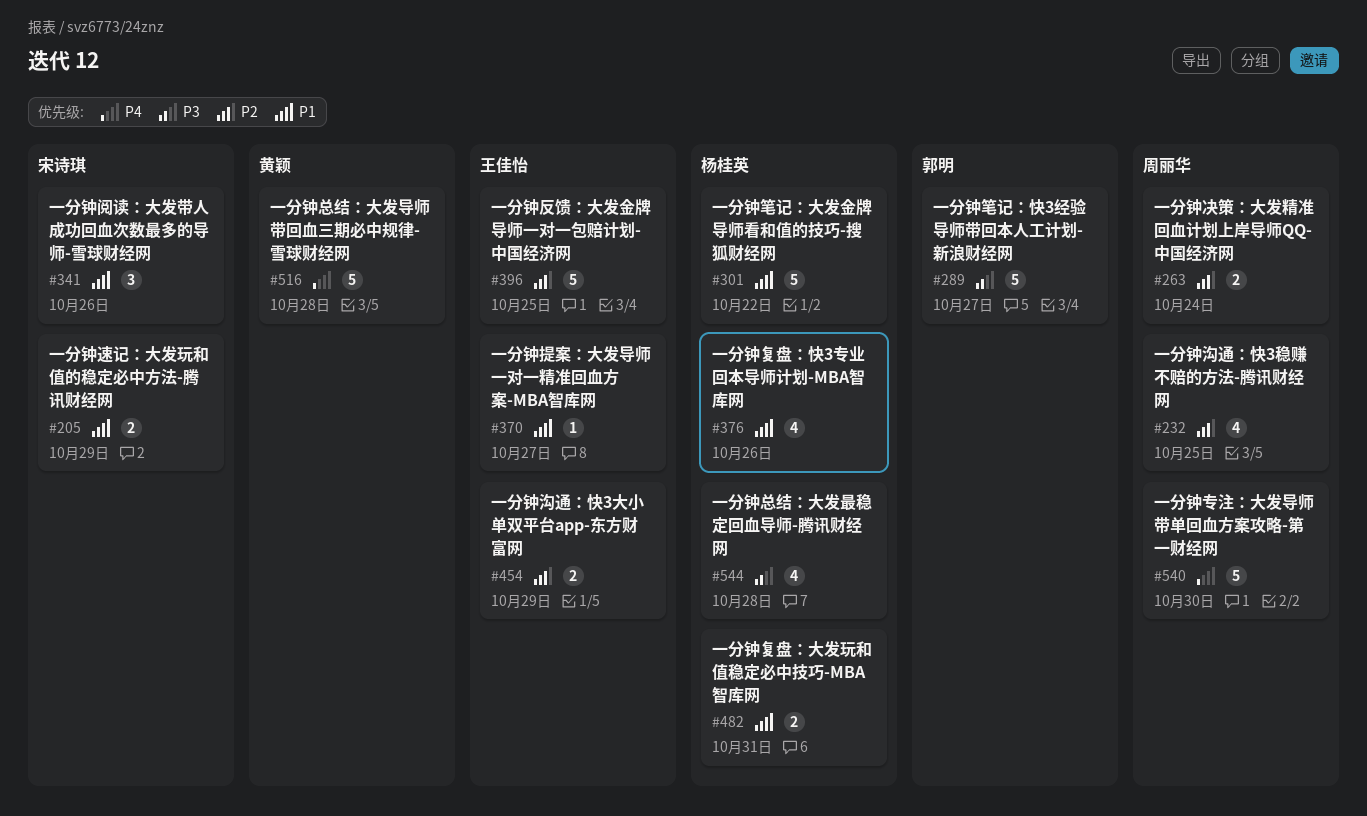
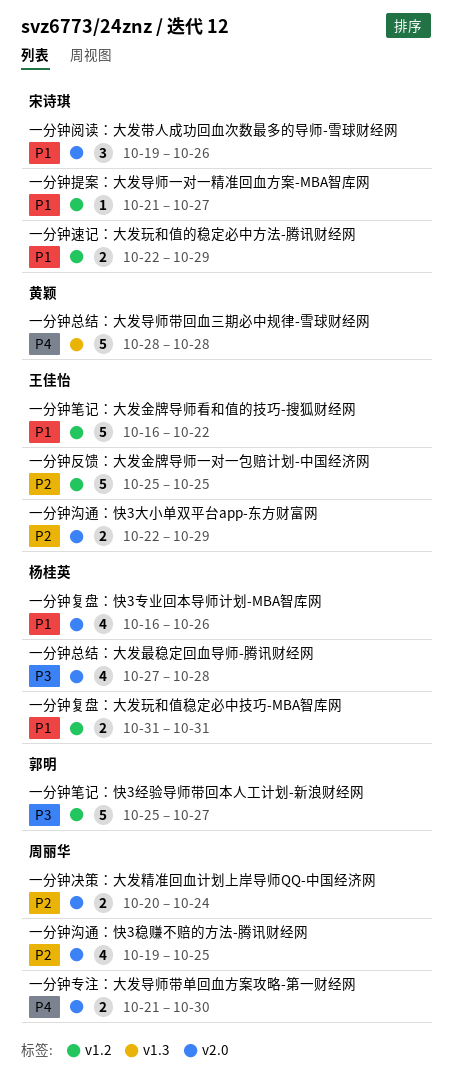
一分钟专注：大发导师带单回血方案攻略-第一财经网, estimate: 5 -> 2
一分钟提案：大发导师一对一精准回血方案-MBA智库网, owner: 王佳怡 -> 宋诗琪
一分钟笔记：大发金牌导师看和值的技巧-搜狐财经网, owner: 杨桂英 -> 王佳怡

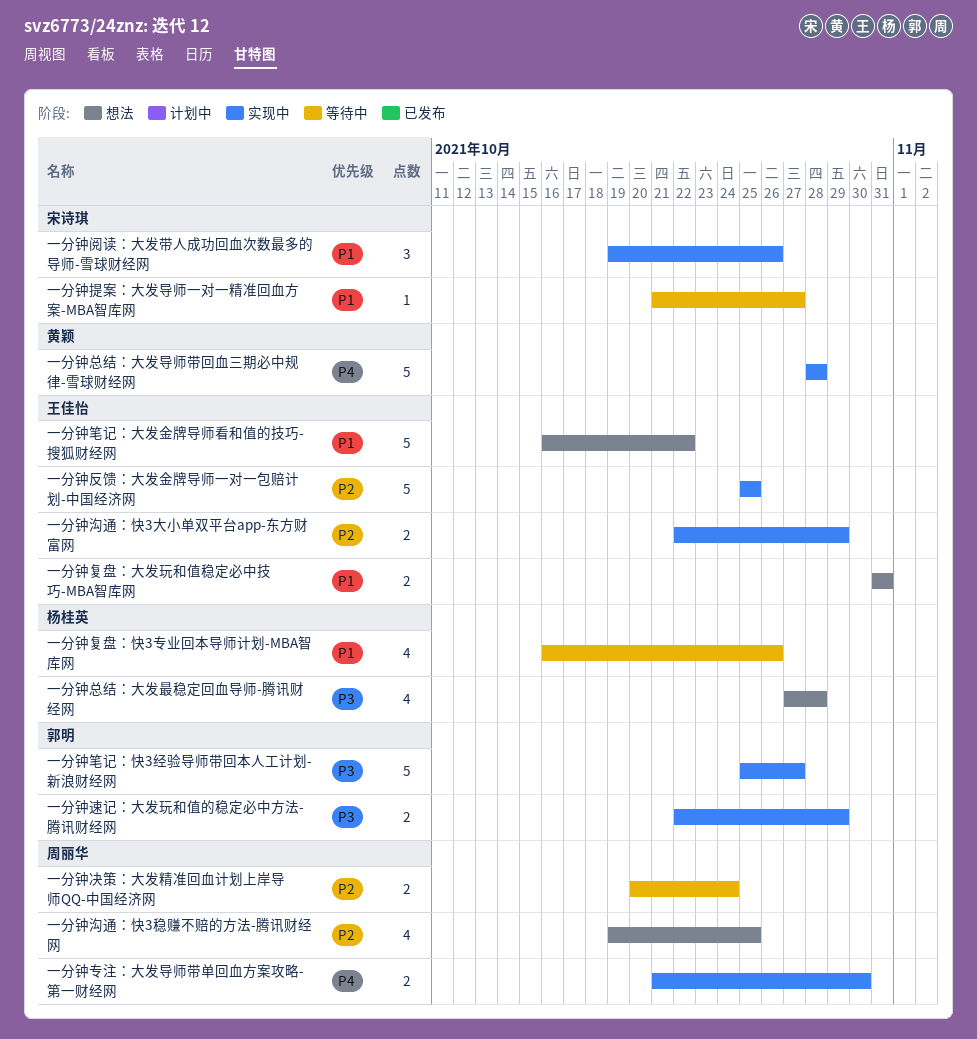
一分钟复盘：大发玩和值稳定必中技巧-MBA智库网, owner: 杨桂英 -> 王佳怡
一分钟速记：大发玩和值的稳定必中方法-腾讯财经网, owner: 宋诗琪 -> 郭明
一分钟速记：大发玩和值的稳定必中方法-腾讯财经网, priority: P1 -> P3

